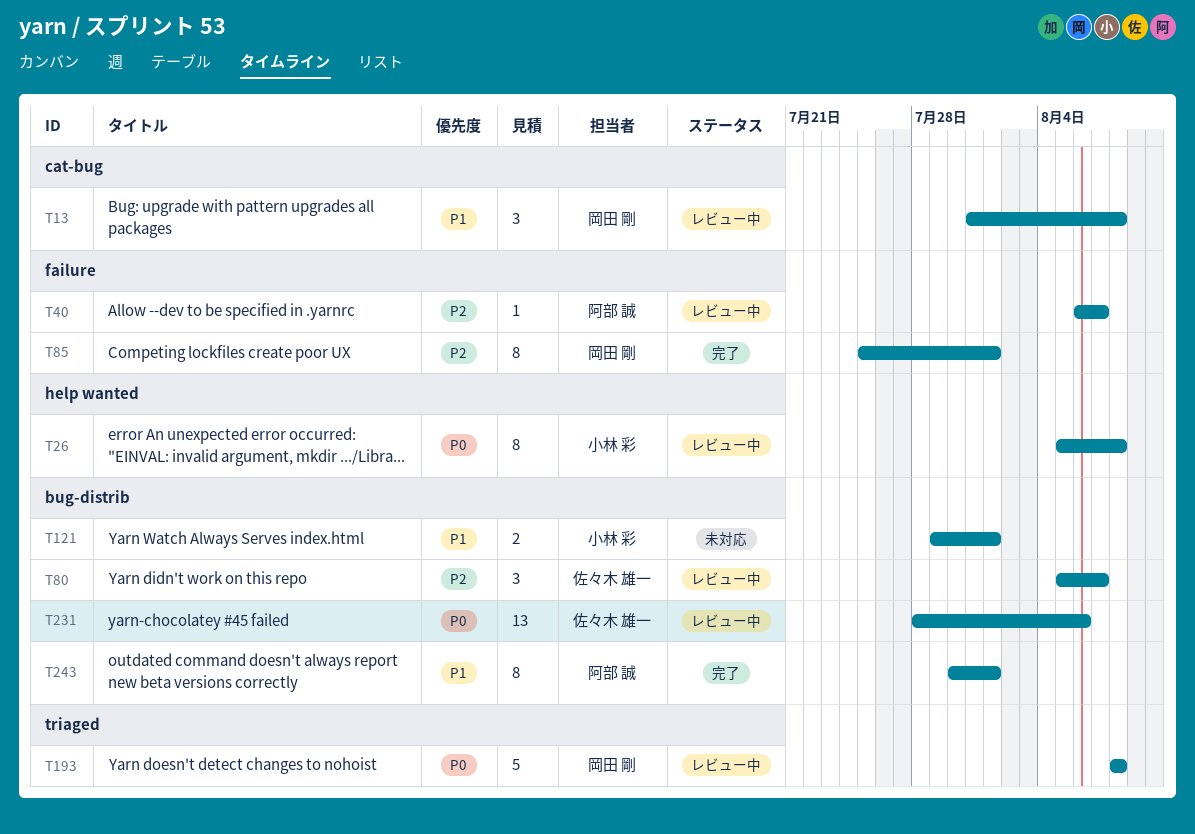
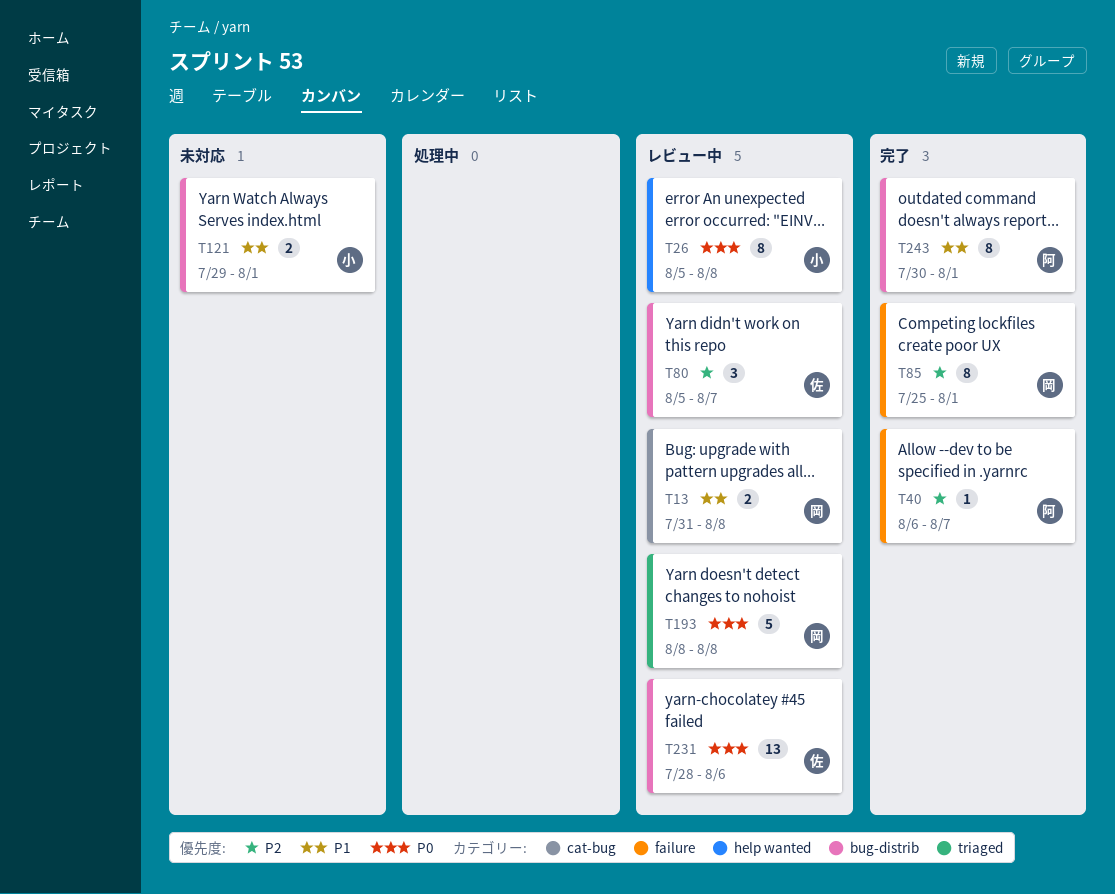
T13, estimate: 3 -> 2
T40, status: レビュー中 -> 完了

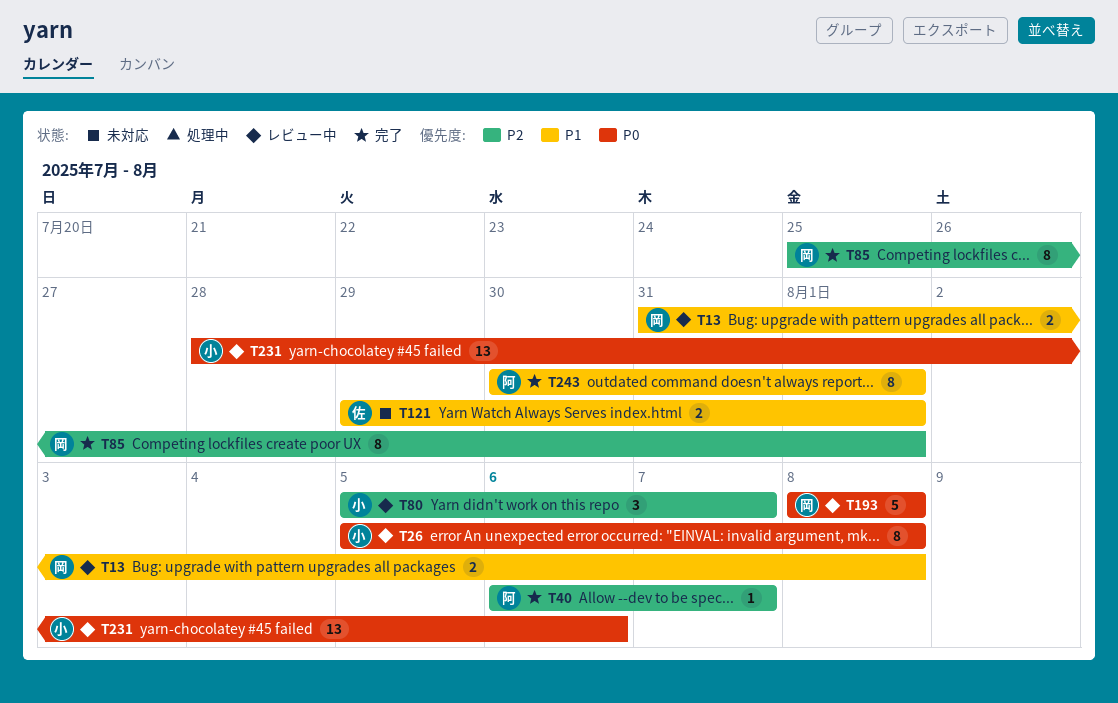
T80, owner: 佐 -> 小
T121, owner: 小 -> 佐
T231, owner: 佐 -> 小

